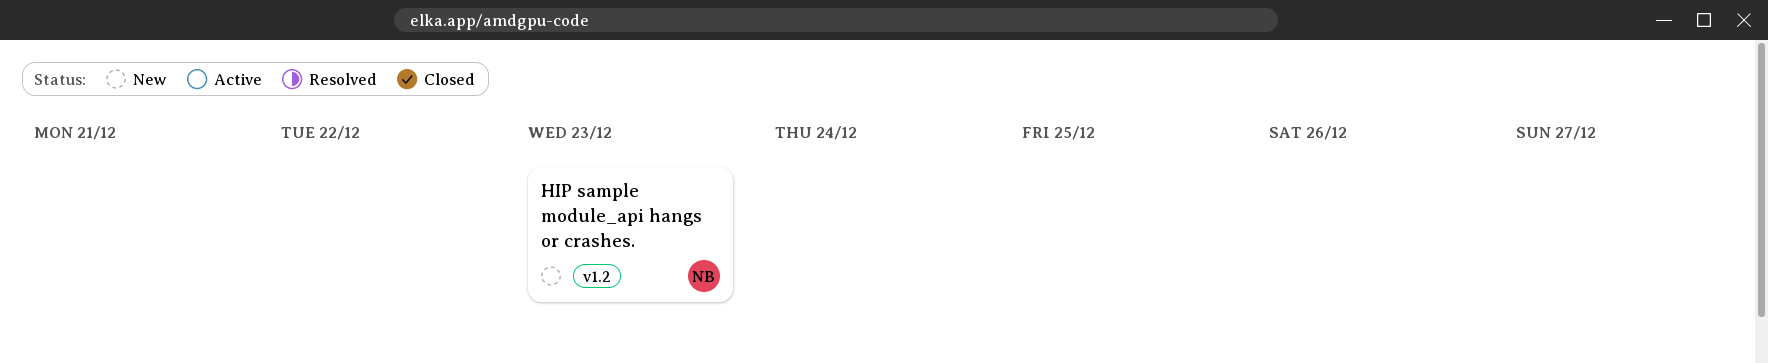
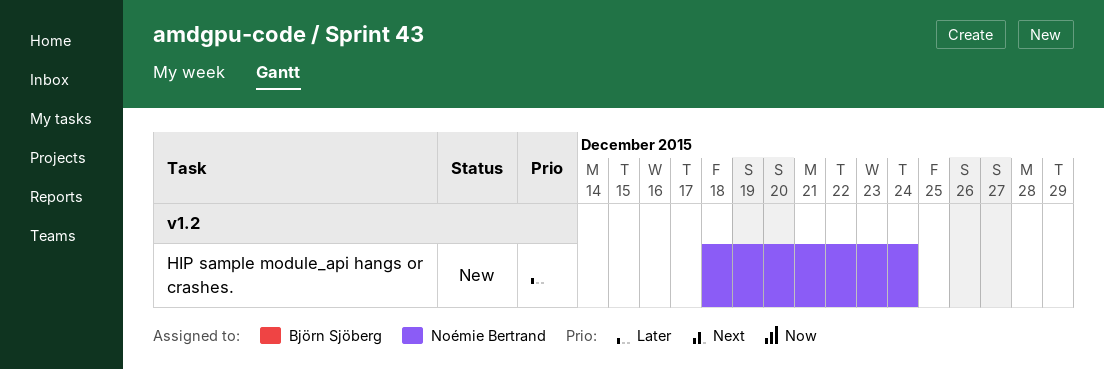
HIP sample module_api hangs or crashes., due: Dec 23 -> Dec 24

